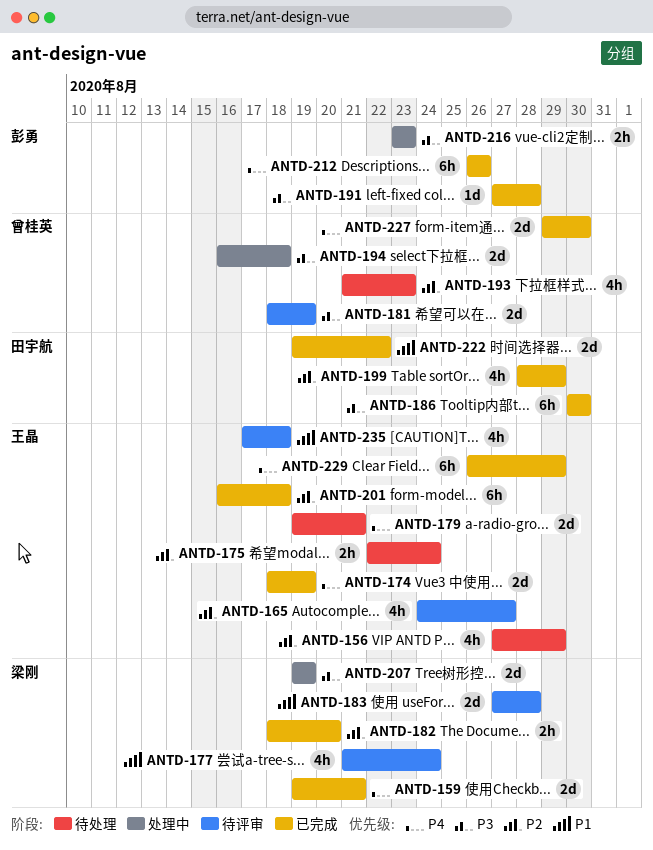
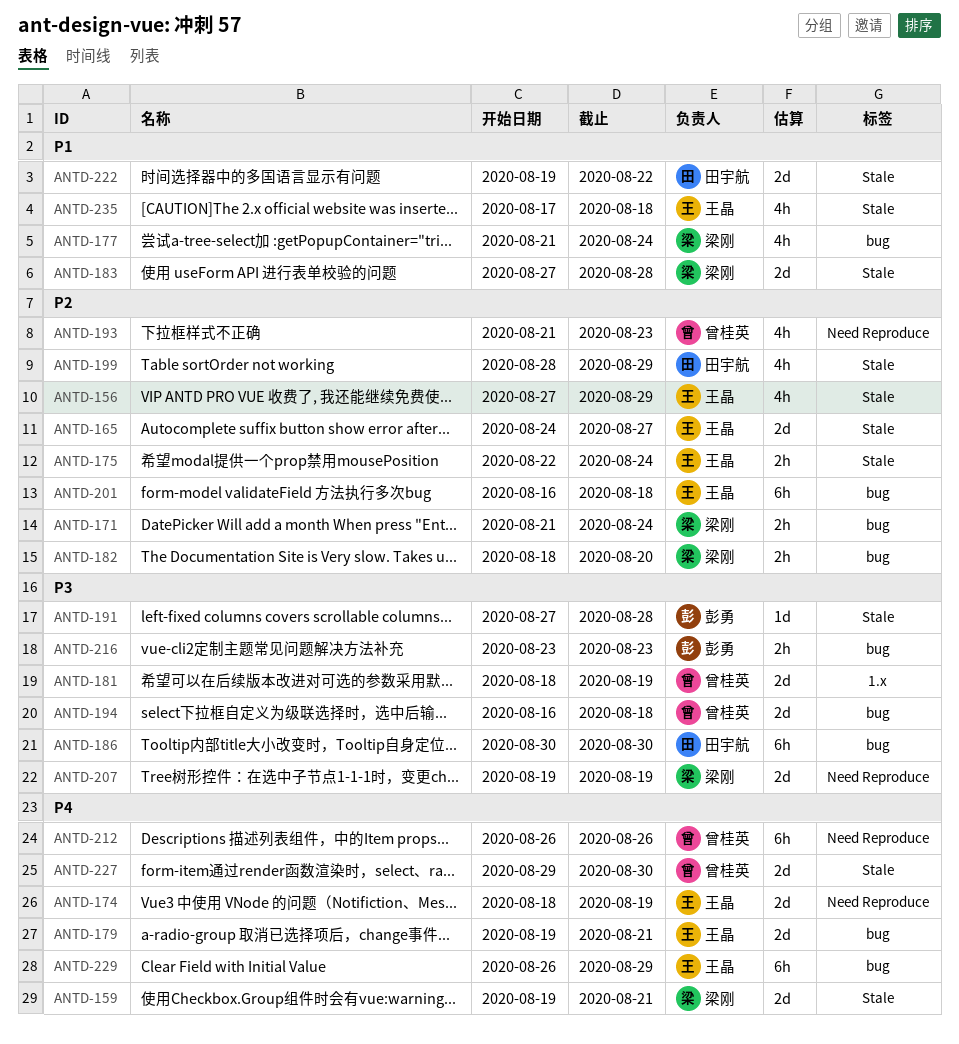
ANTD-165, estimate: 4h -> 2d
ANTD-171: none -> present
ANTD-212, owner: 彭勇 -> 曾桂英

